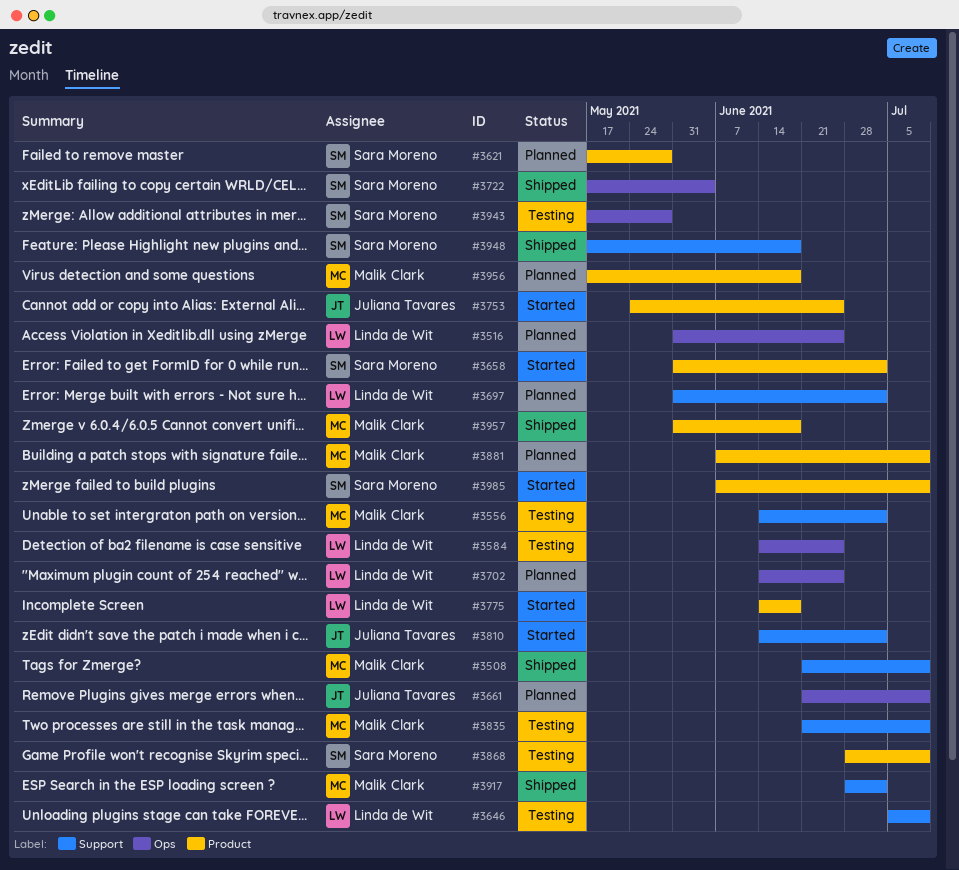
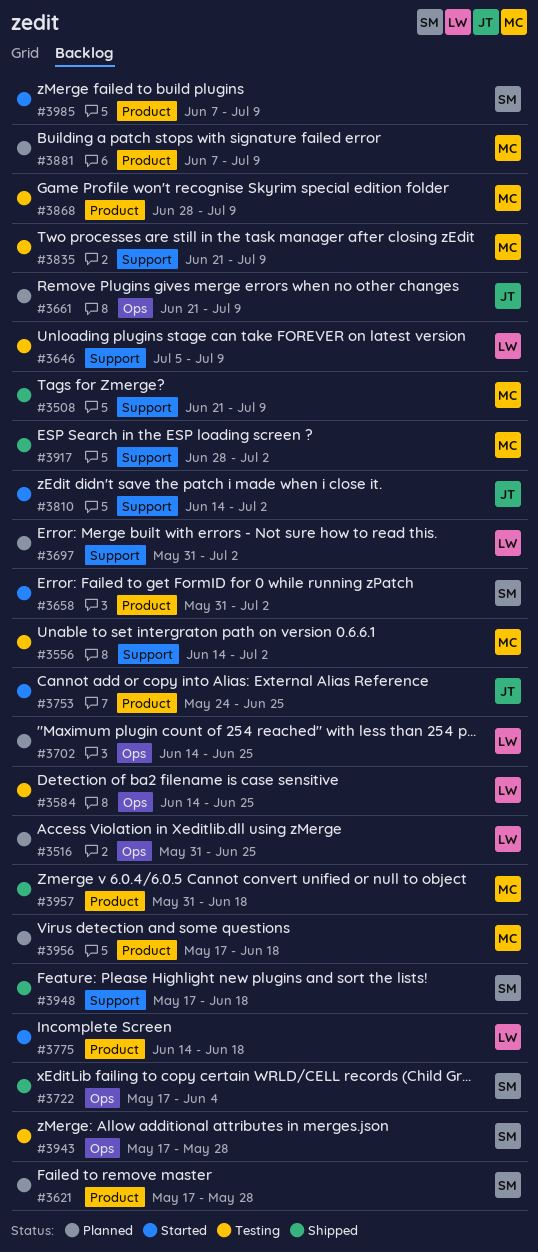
#3868, owner: Sara Moreno -> Malik Clark

